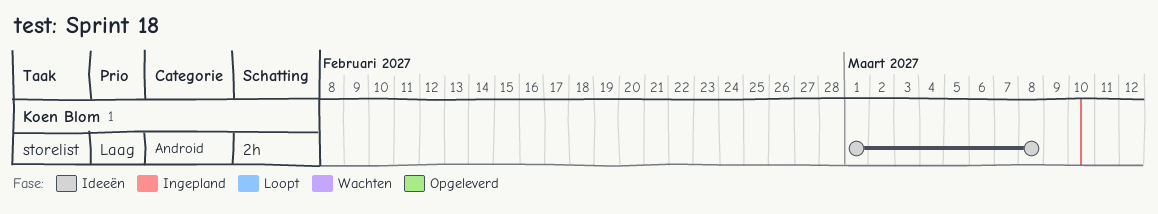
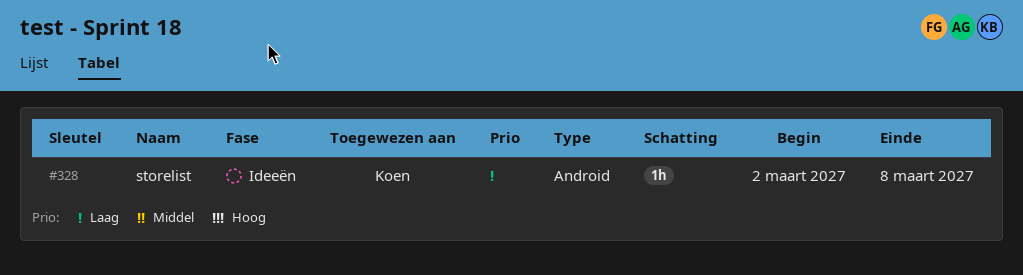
storelist, estimate: 2h -> 1h
storelist, start: Mar 1 -> Mar 2

